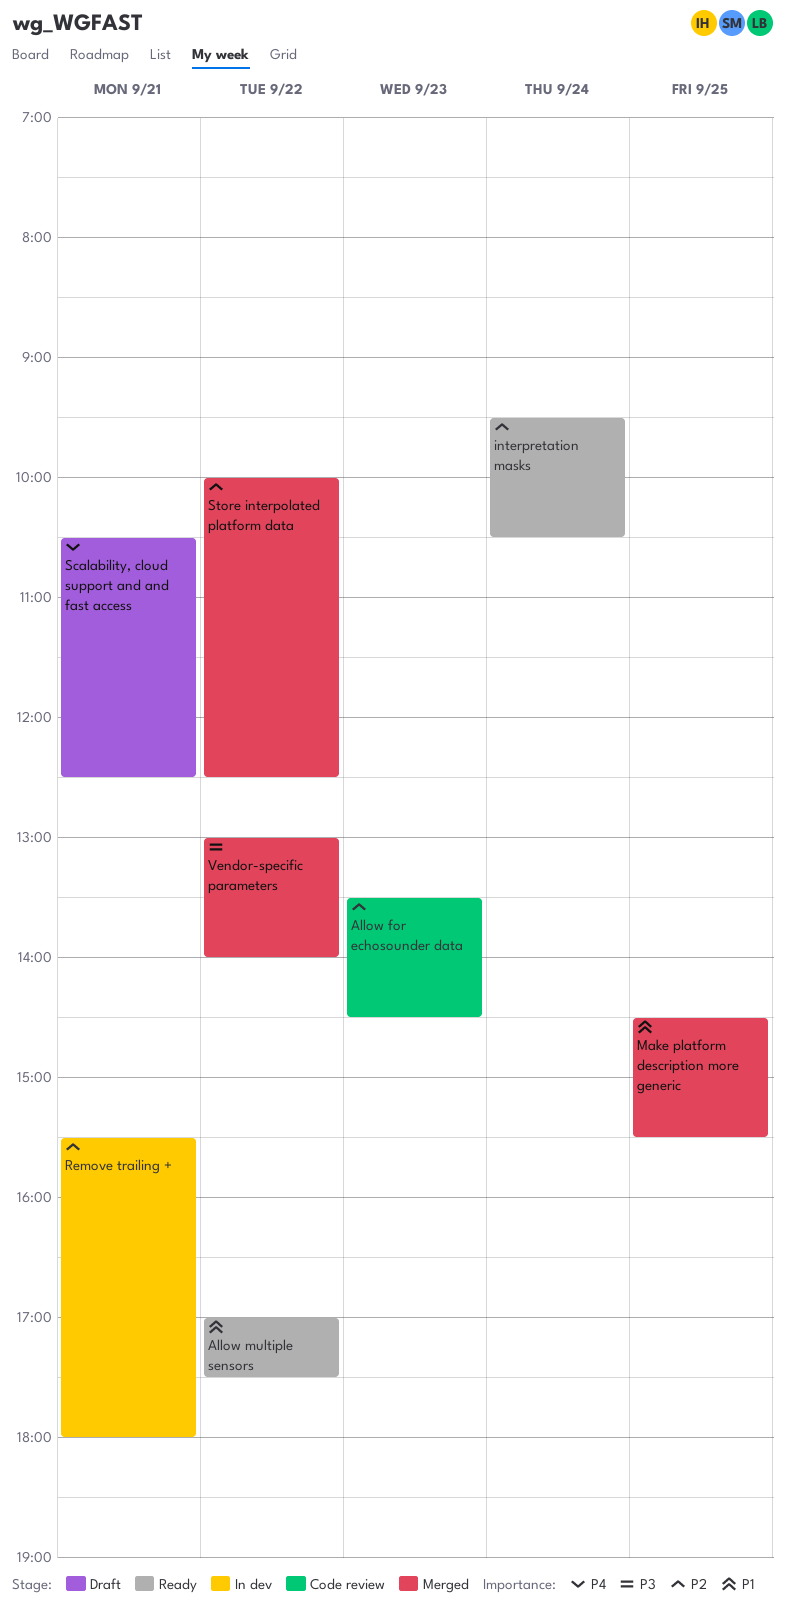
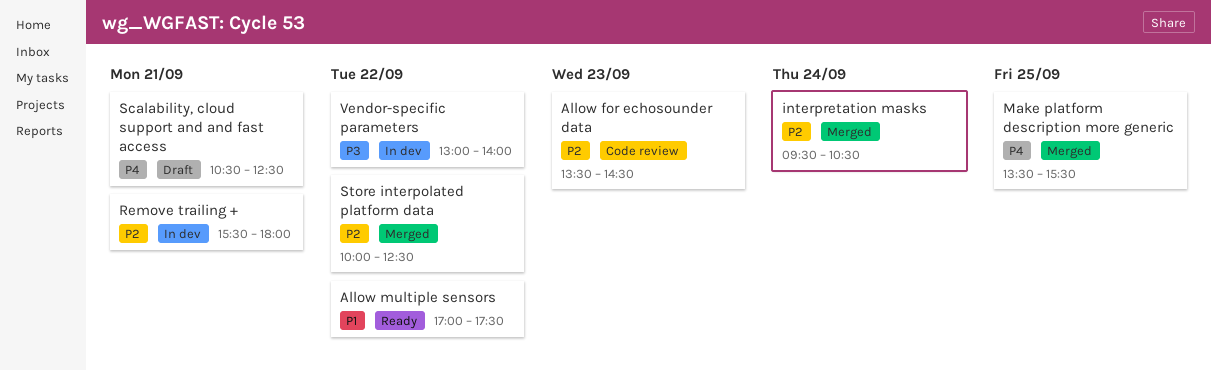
interpretation masks, status: Ready -> Merged
Make platform description more generic, priority: P1 -> P4
Make platform description more generic, begins: 14:30 -> 13:30
Vendor-specific parameters, status: Merged -> In dev

